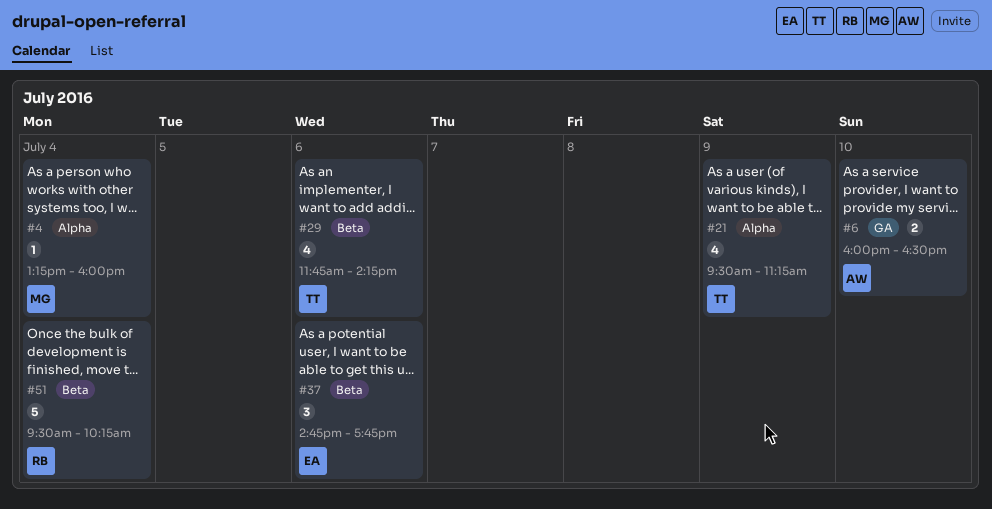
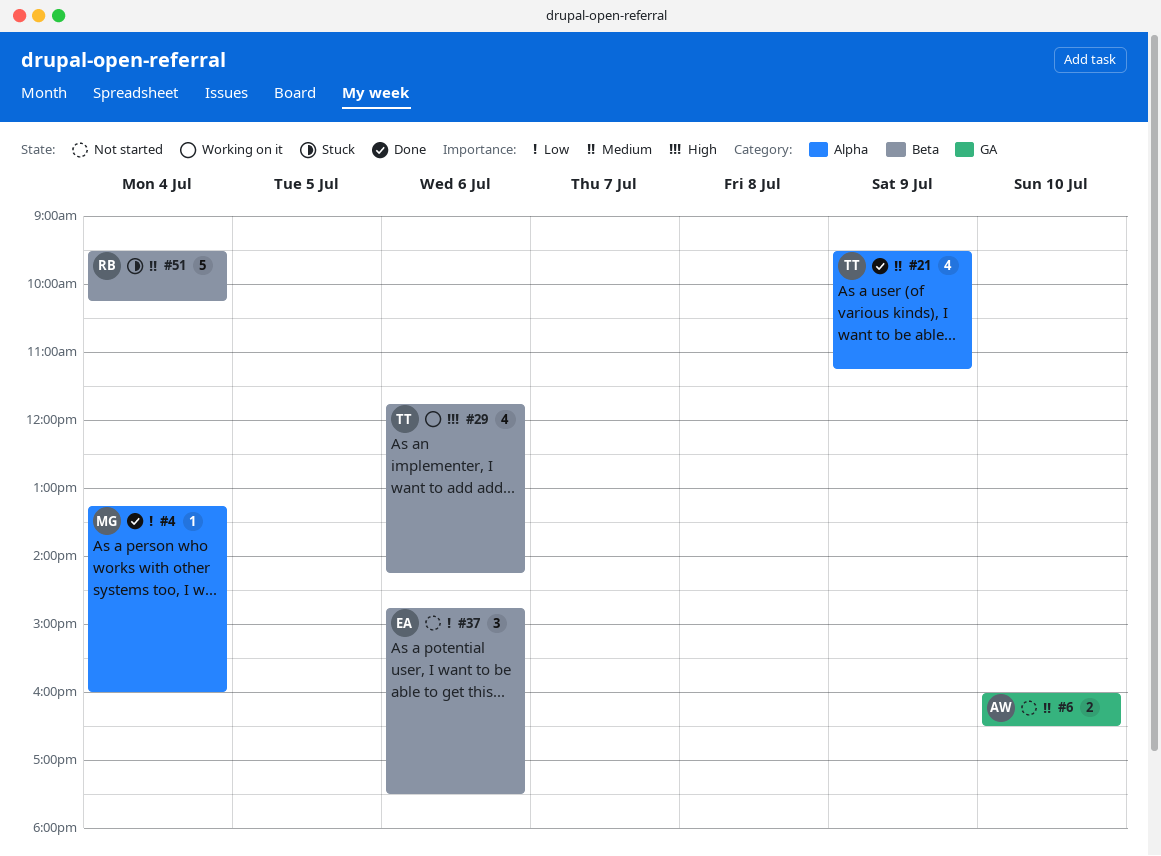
#37, ends: 17:45 -> 17:30

